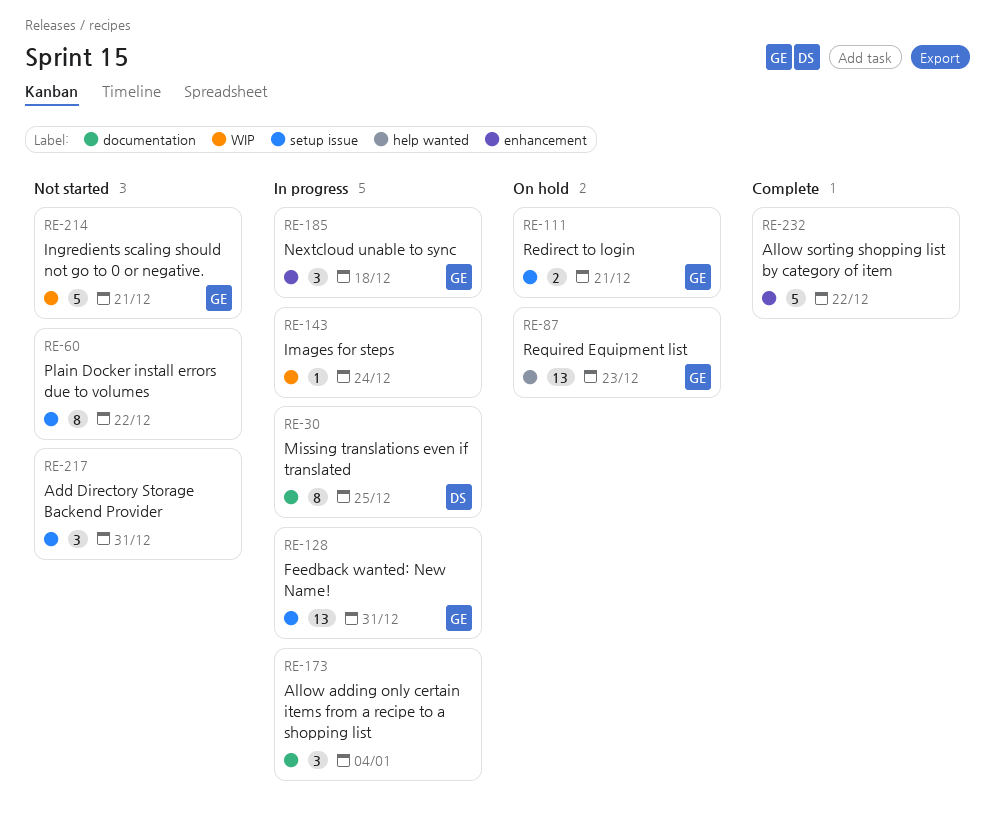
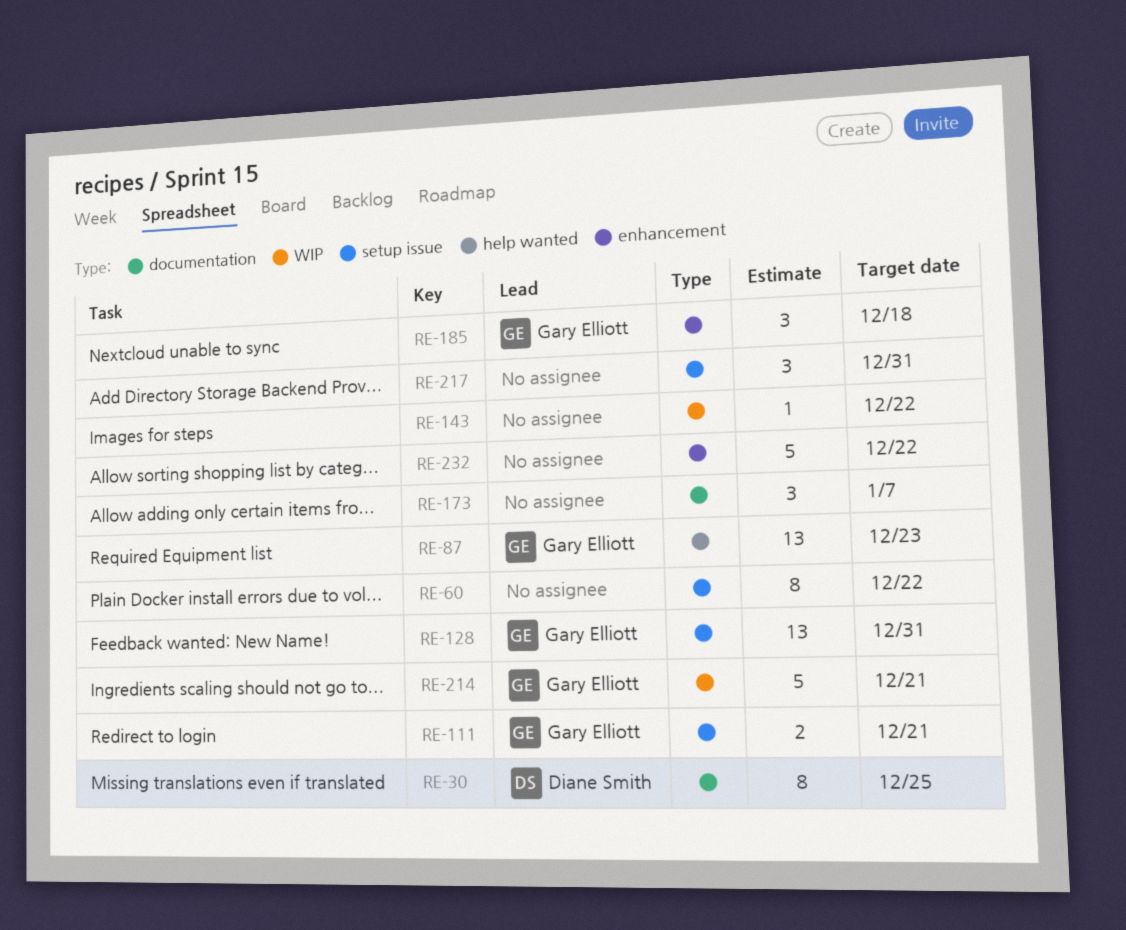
RE-143, due: Dec 24 -> Dec 22
RE-173, due: Jan 4 -> Jan 7

